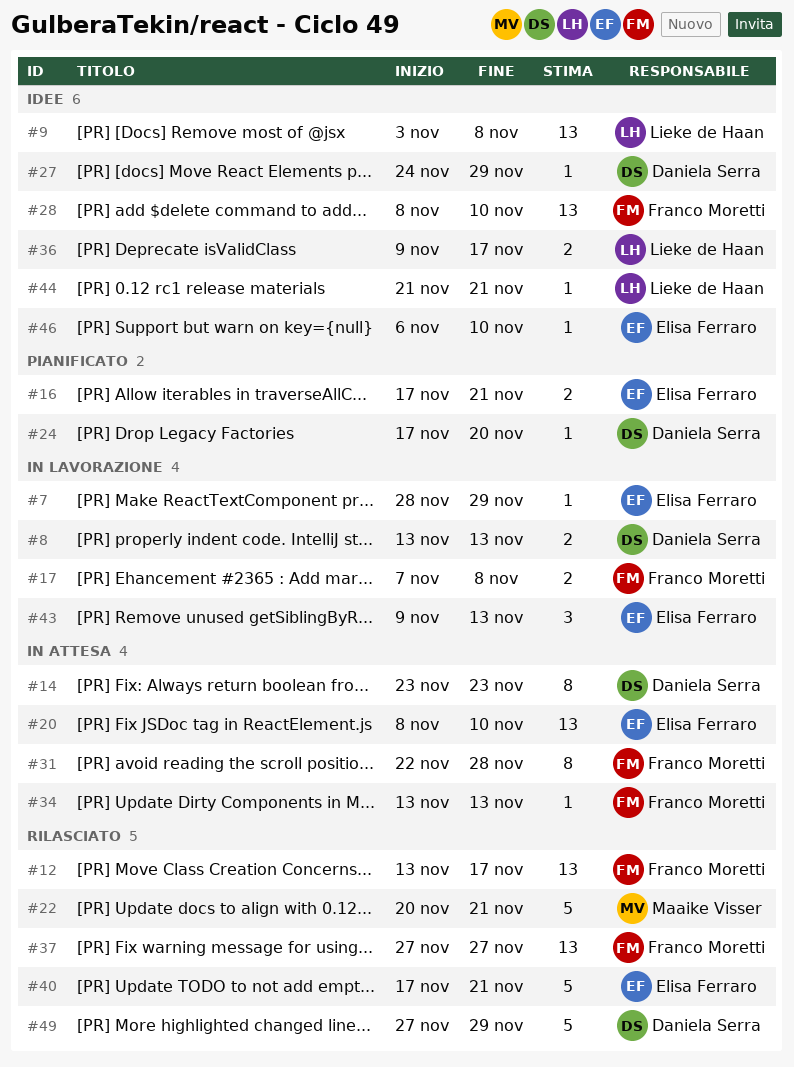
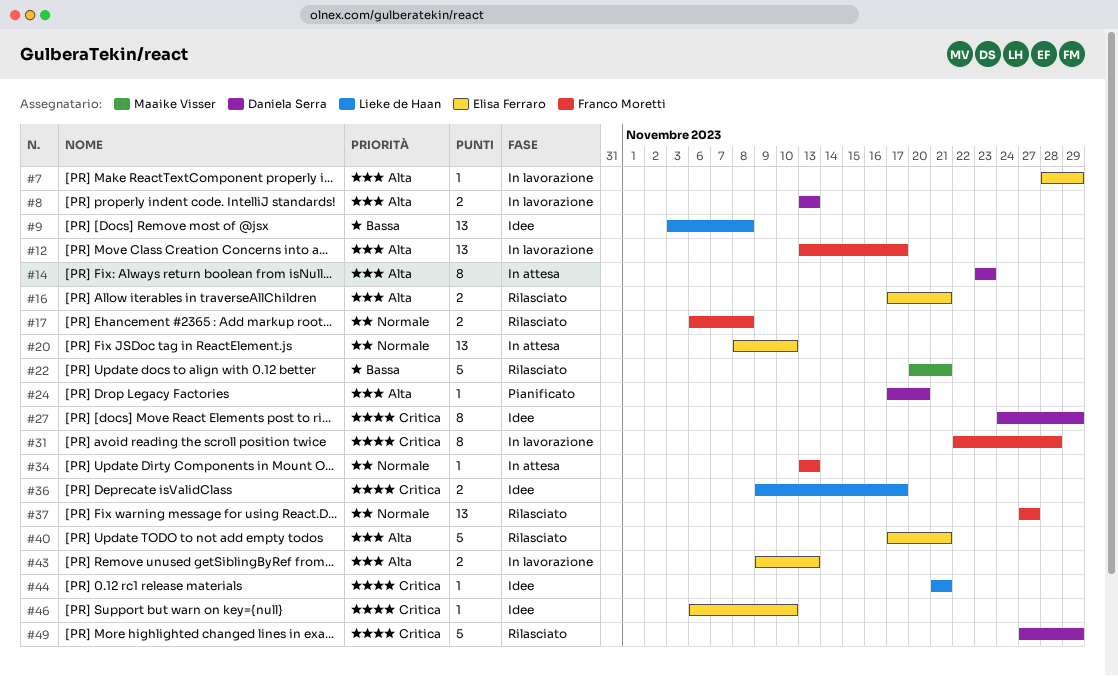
#12, status: Rilasciato -> In lavorazione
#16, status: Pianificato -> Rilasciato
#17, status: In lavorazione -> Rilasciato
#17, start: Nov 7 -> Nov 6
#27, estimate: 1 -> 8
#28: present -> none
#31, status: In attesa -> In lavorazione
#43, estimate: 3 -> 2

